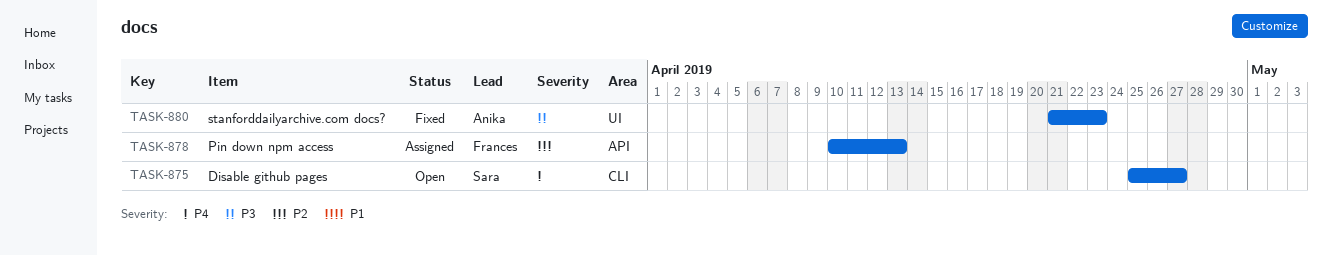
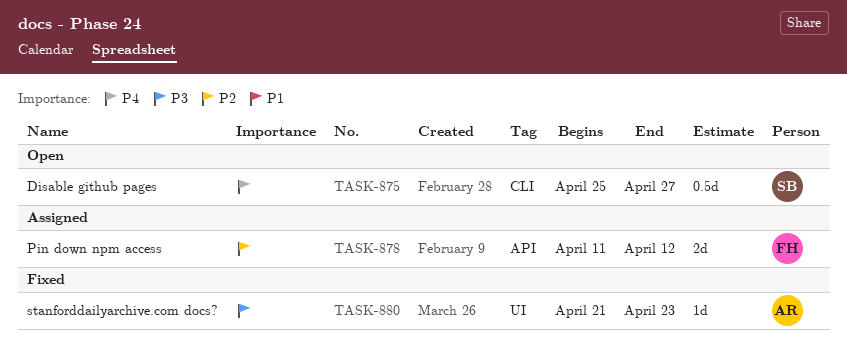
TASK-878, start: Apr 10 -> Apr 11
TASK-878, due: Apr 13 -> Apr 12

